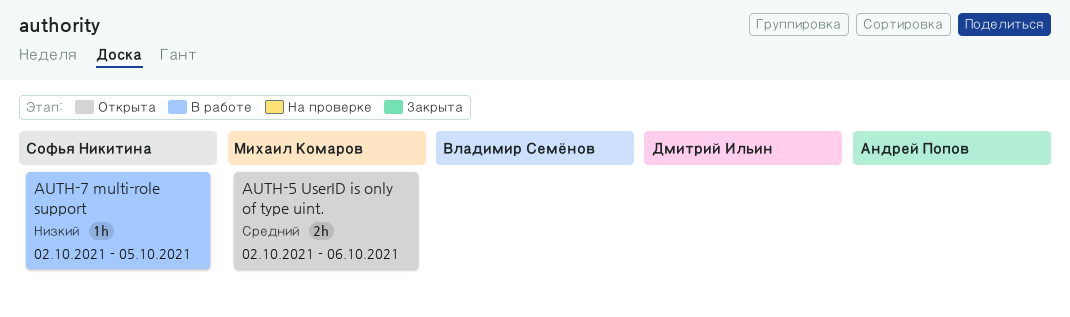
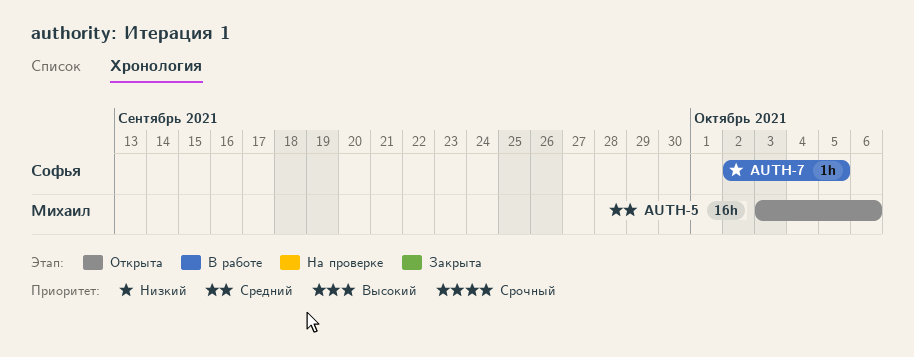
AUTH-5, estimate: 2h -> 16h
AUTH-5, start: Oct 2 -> Oct 3

